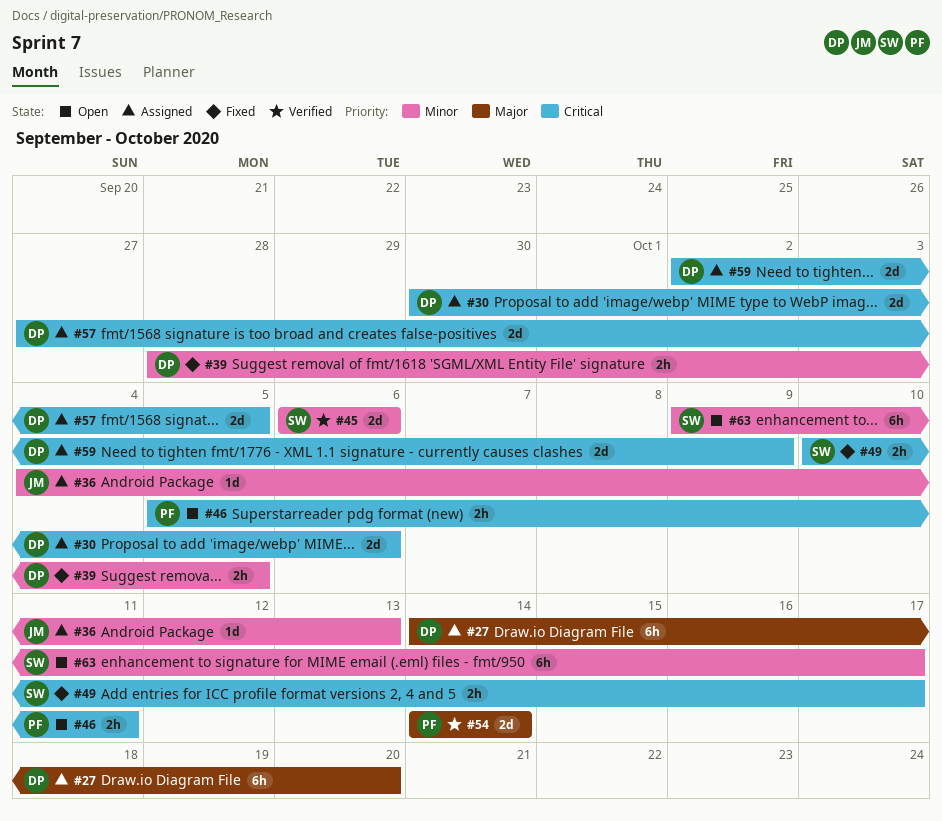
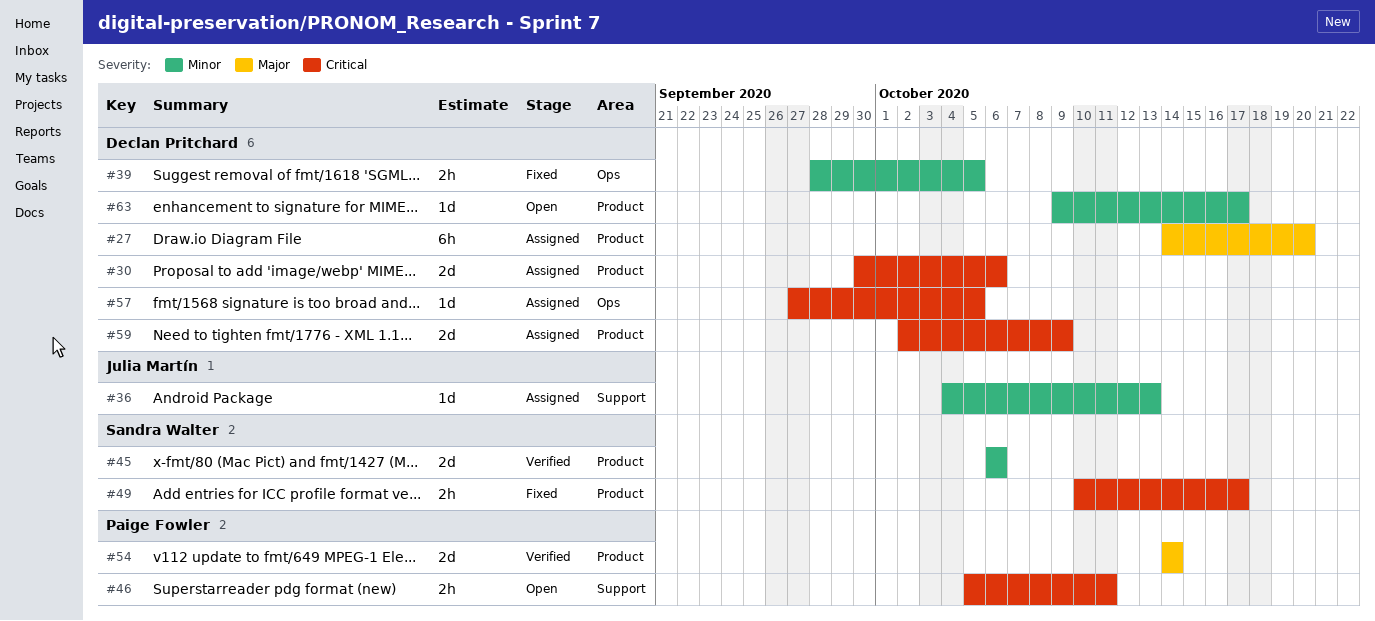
#57, estimate: 2d -> 1d
#63, owner: Sandra Walter -> Declan Pritchard
#63, estimate: 6h -> 1d

